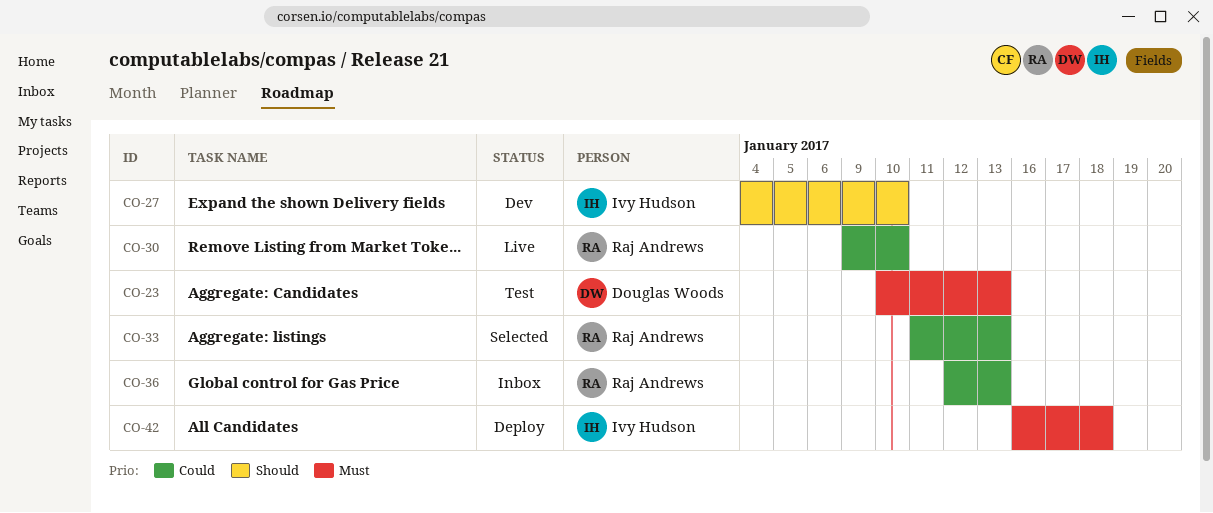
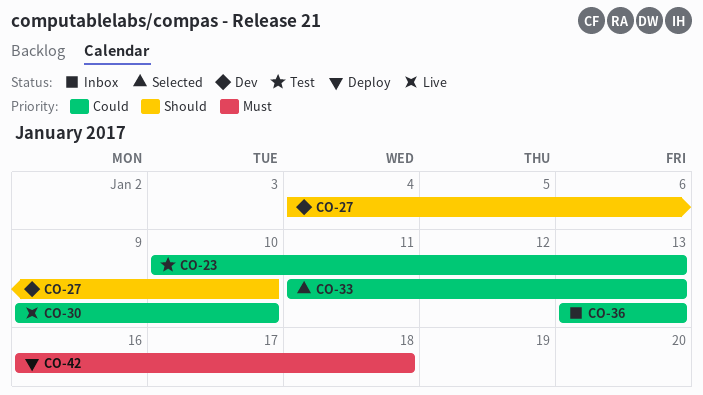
CO-23, priority: Must -> Could
CO-36, start: Jan 12 -> Jan 13

